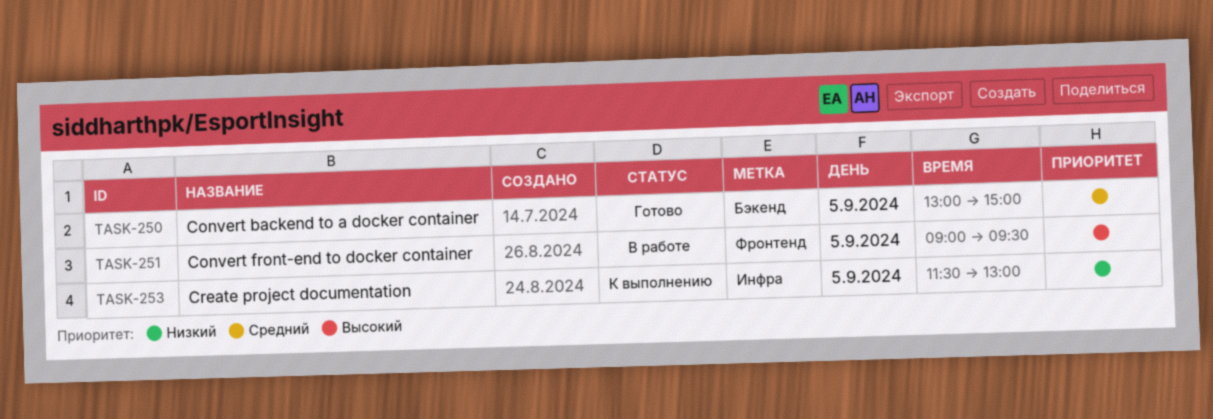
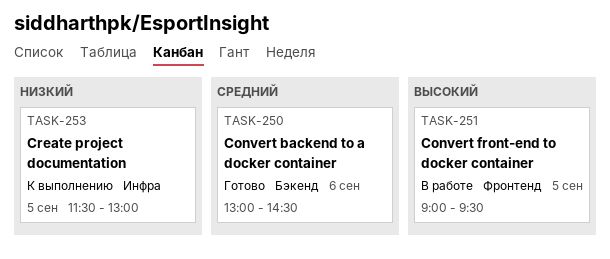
TASK-250, day: Sep 5 -> Sep 6
TASK-250, ends: 15:00 -> 14:30

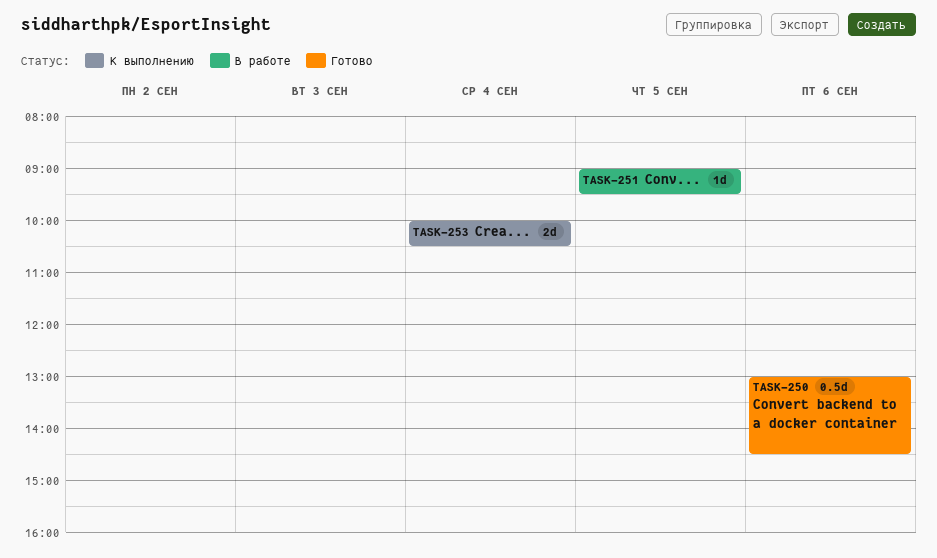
TASK-253, day: Sep 5 -> Sep 4
TASK-253, begins: 11:30 -> 10:00
TASK-253, ends: 13:00 -> 10:30

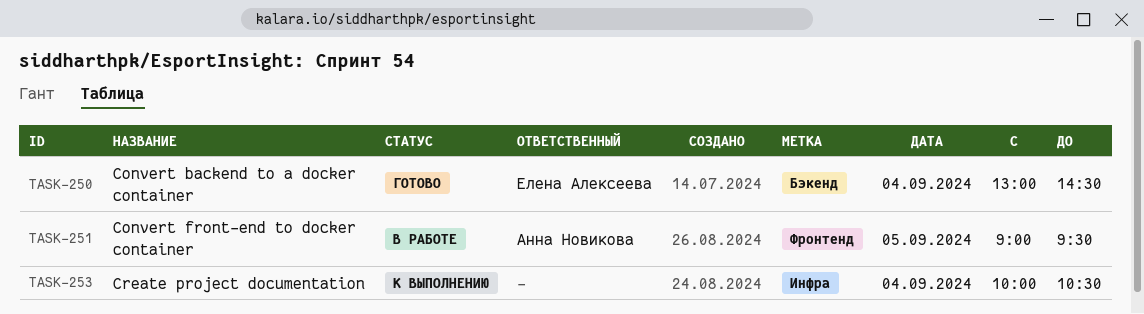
TASK-250, day: Sep 6 -> Sep 4

